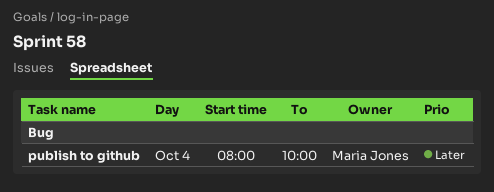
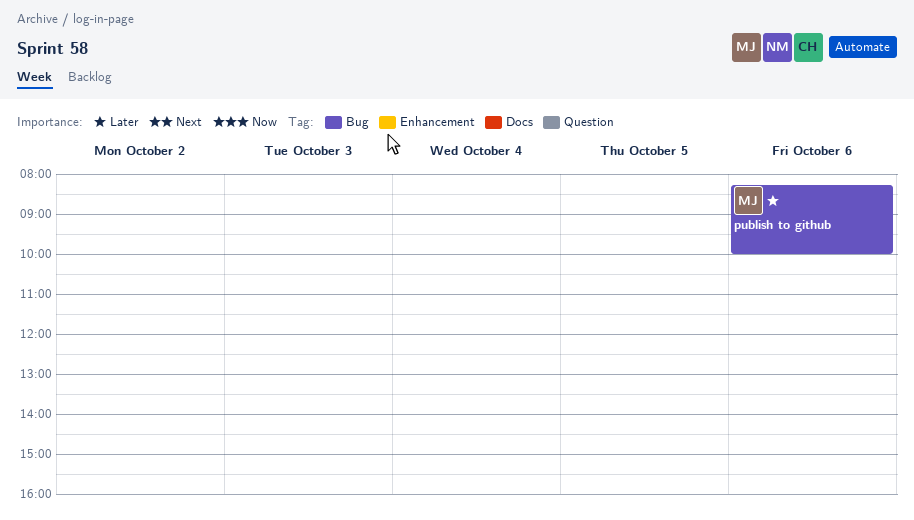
publish to github, day: Oct 4 -> Oct 6
publish to github, begins: 08:00 -> 08:15

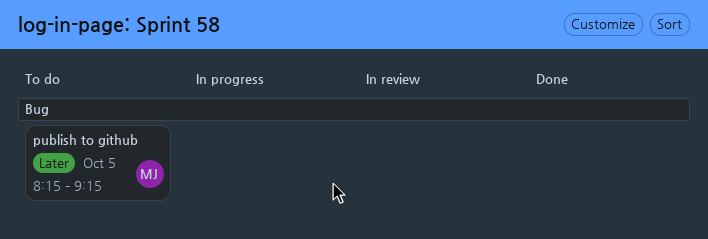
publish to github, day: Oct 6 -> Oct 5
publish to github, ends: 10:00 -> 09:15

